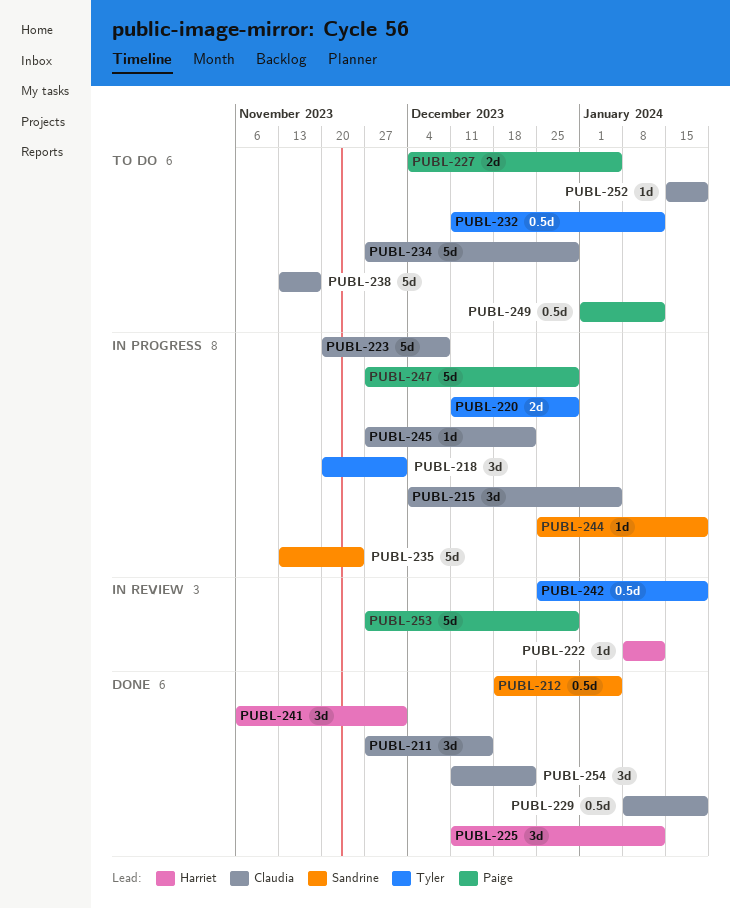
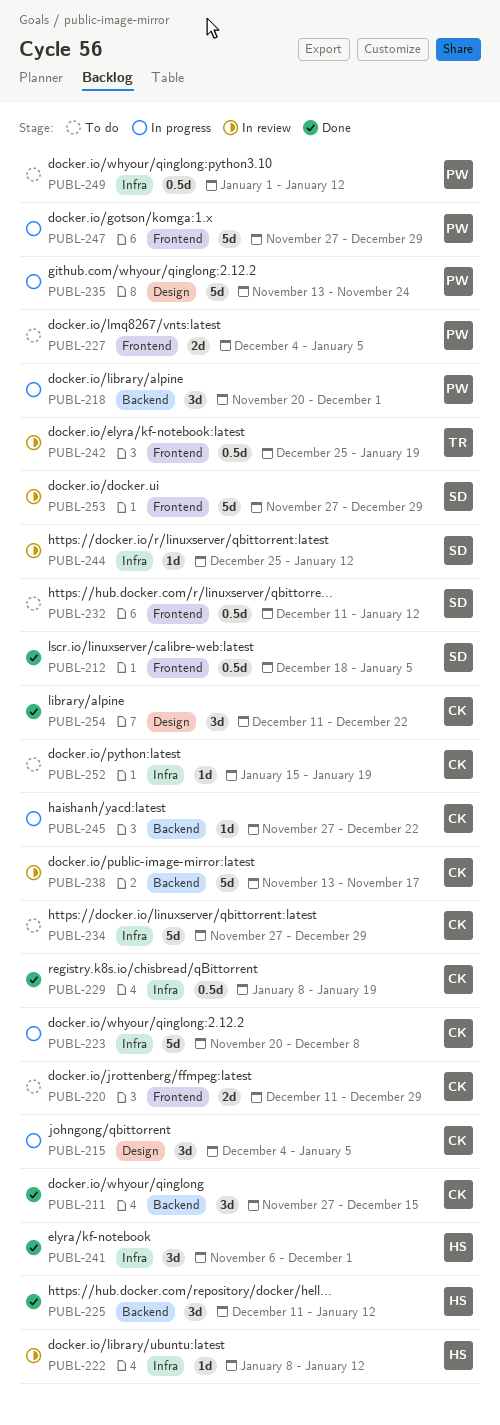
PUBL-218, owner: Tyler -> Paige
PUBL-220, status: In progress -> To do
PUBL-220, owner: Tyler -> Claudia
PUBL-232, owner: Tyler -> Sandrine
PUBL-235, owner: Sandrine -> Paige
PUBL-238, status: To do -> In review
PUBL-244, status: In progress -> In review
PUBL-244, due: Jan 19 -> Jan 12
PUBL-253, owner: Paige -> Sandrine

